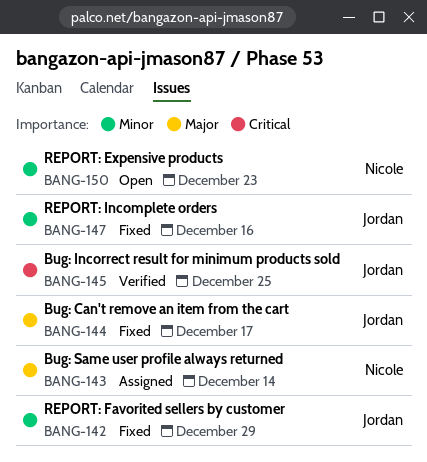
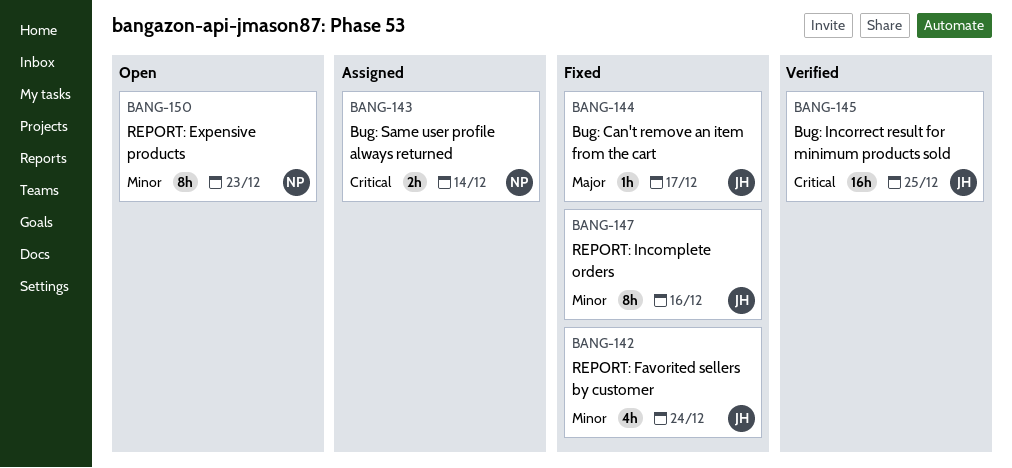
BANG-142, due: Dec 29 -> Dec 24
BANG-143, priority: Major -> Critical

